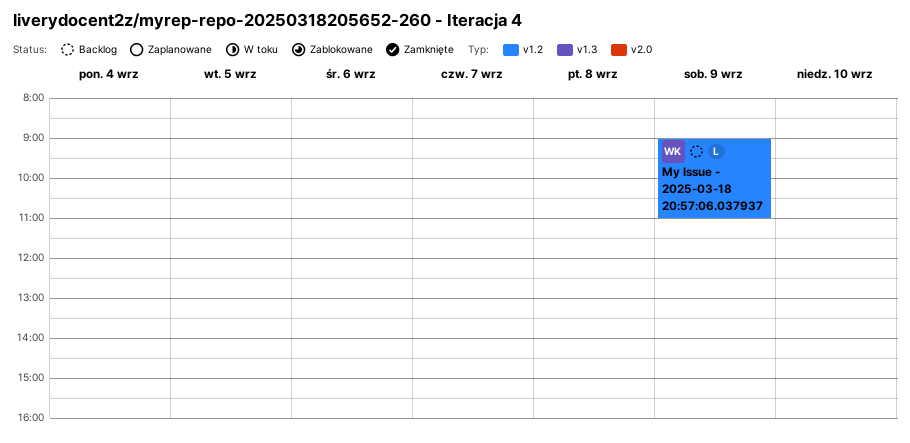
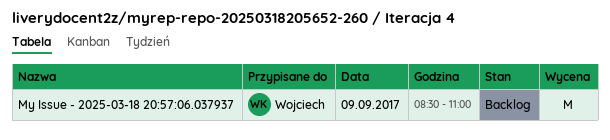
My Issue - 2025-03-18 20:57:06.037937, estimate: L -> M
My Issue - 2025-03-18 20:57:06.037937, begins: 09:00 -> 08:30

